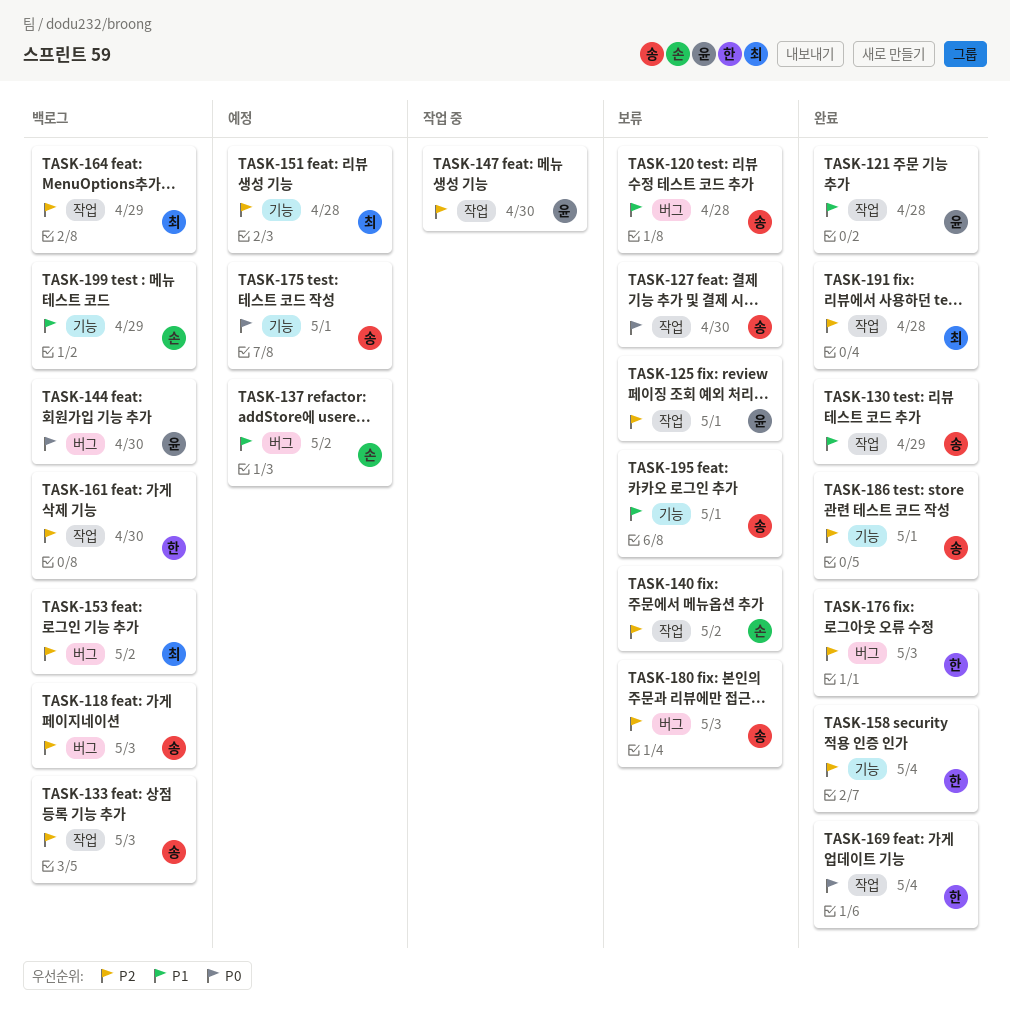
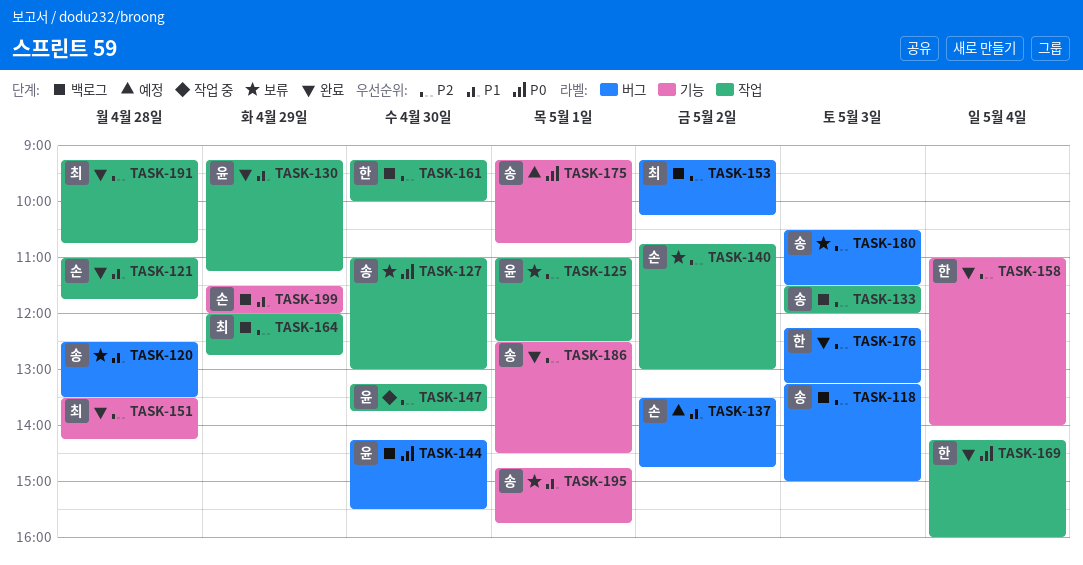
TASK-121, owner: 윤 -> 손
TASK-130, owner: 송 -> 윤
TASK-151, status: 예정 -> 완료

